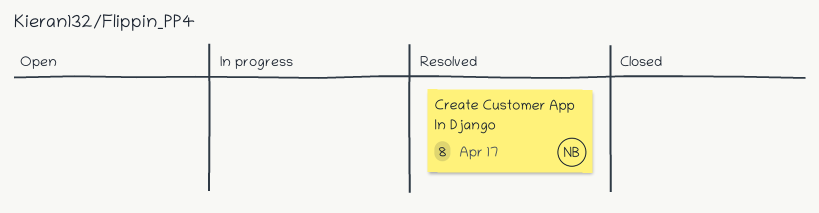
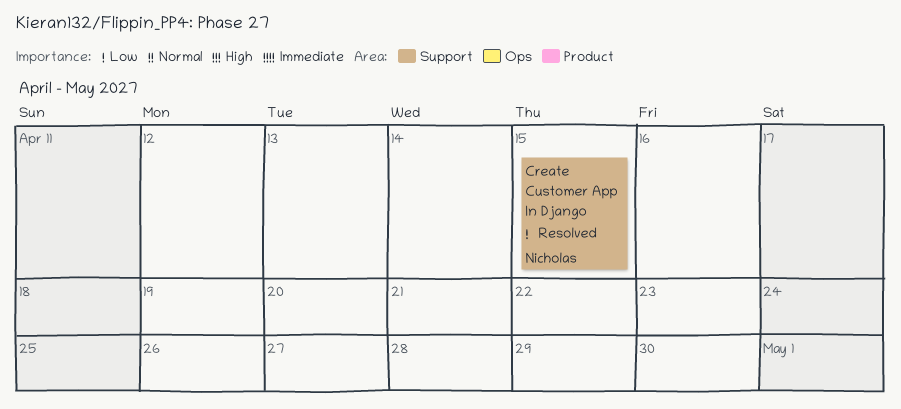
Create Customer App In Django, due: Apr 17 -> Apr 15

